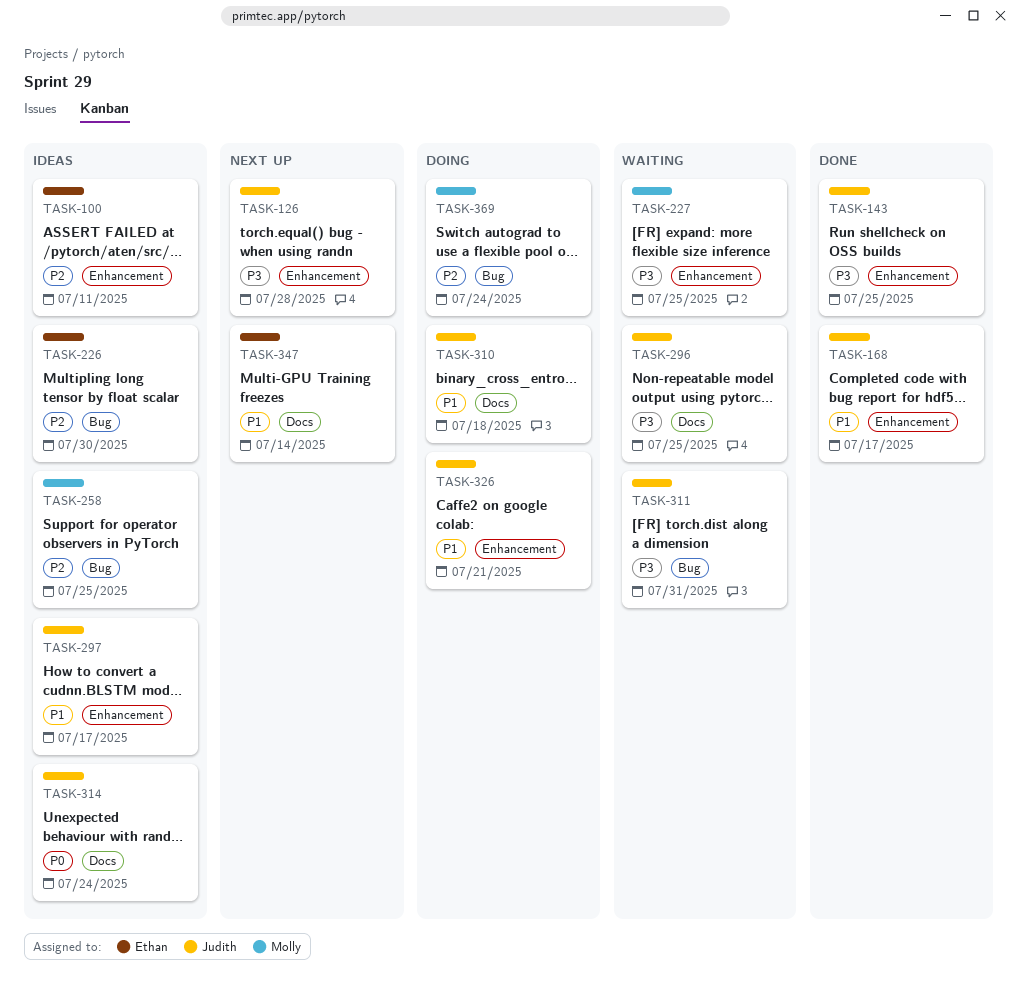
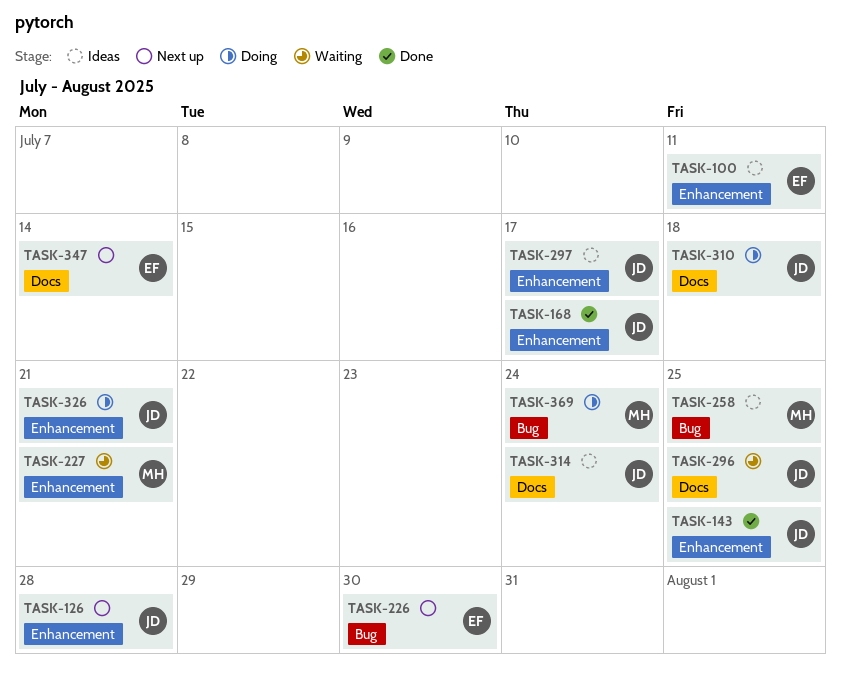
TASK-226, status: Ideas -> Next up
TASK-227, due: Jul 25 -> Jul 21
TASK-311: present -> none

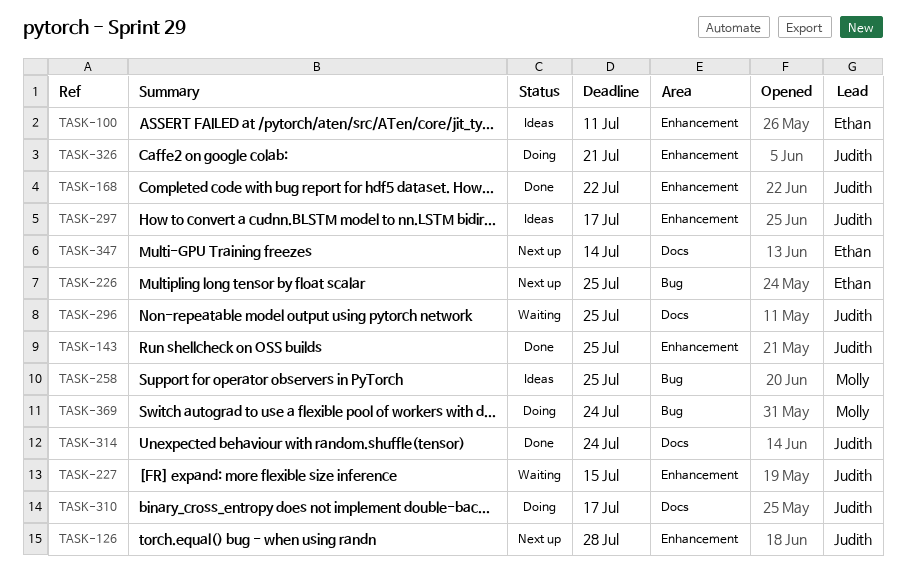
TASK-168, due: Jul 17 -> Jul 22
TASK-226, due: Jul 30 -> Jul 25
TASK-227, owner: Molly -> Judith
TASK-227, due: Jul 21 -> Jul 15
TASK-310, due: Jul 18 -> Jul 17
TASK-314, status: Ideas -> Done

